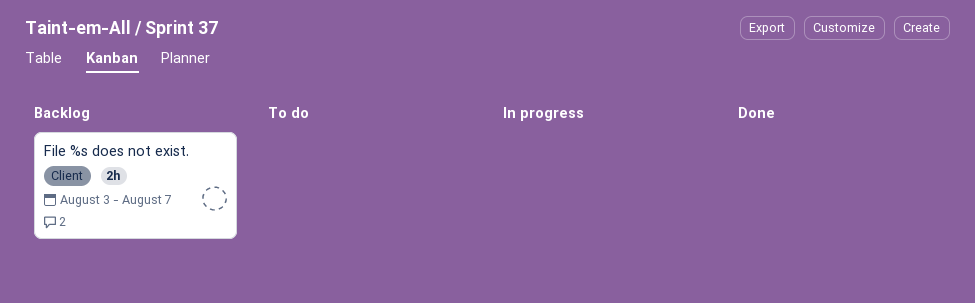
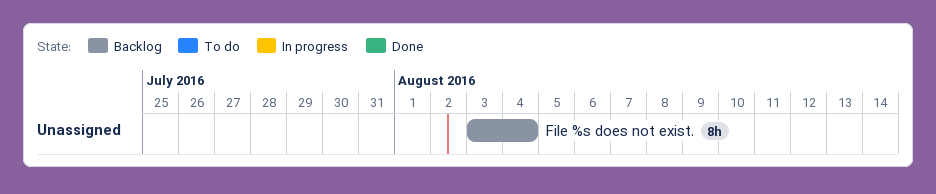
File %s does not exist., estimate: 2h -> 8h
File %s does not exist., due: Aug 7 -> Aug 4

